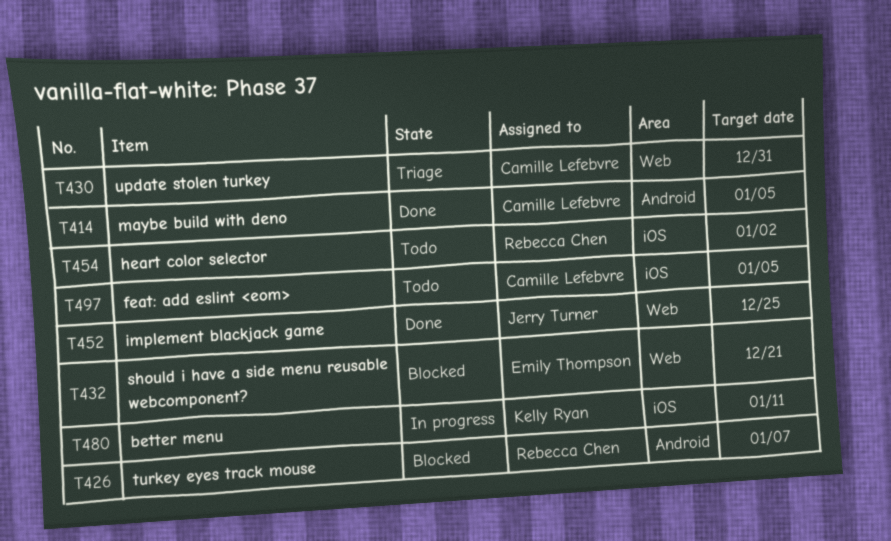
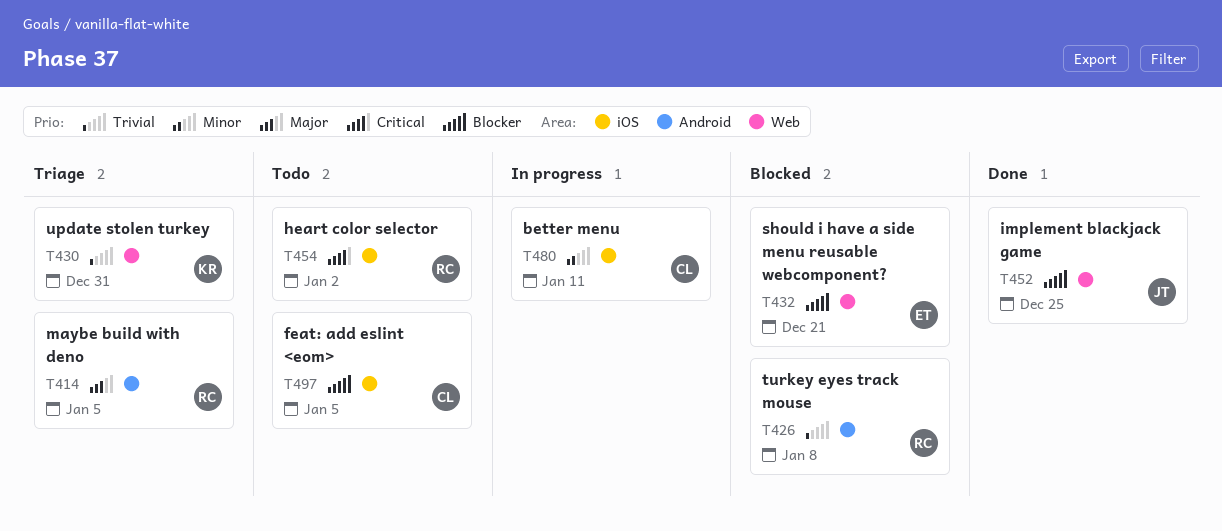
T414, status: Done -> Triage
T414, owner: Camille Lefebvre -> Rebecca Chen
T426, due: Jan 7 -> Jan 8
T430, owner: Camille Lefebvre -> Kelly Ryan
T480, owner: Kelly Ryan -> Camille Lefebvre

